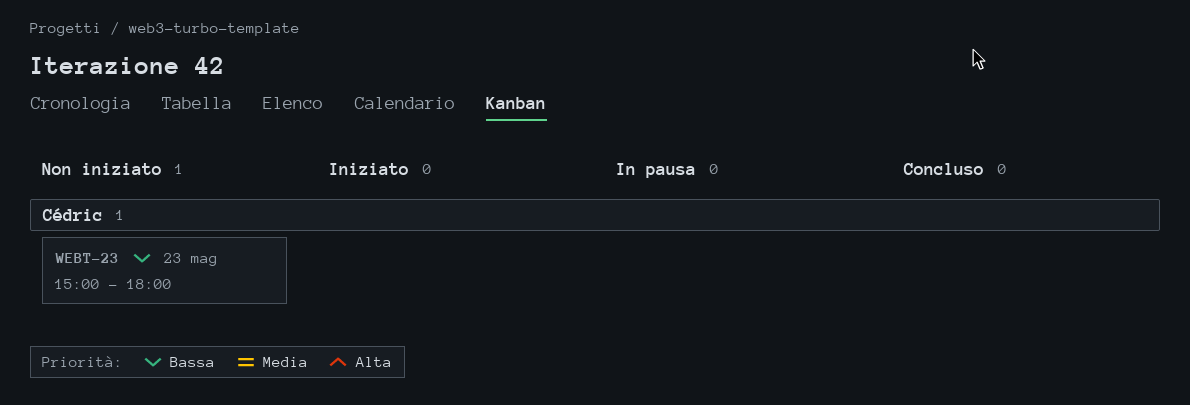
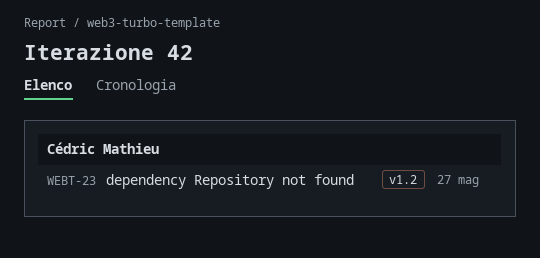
WEBT-23, day: May 23 -> May 27

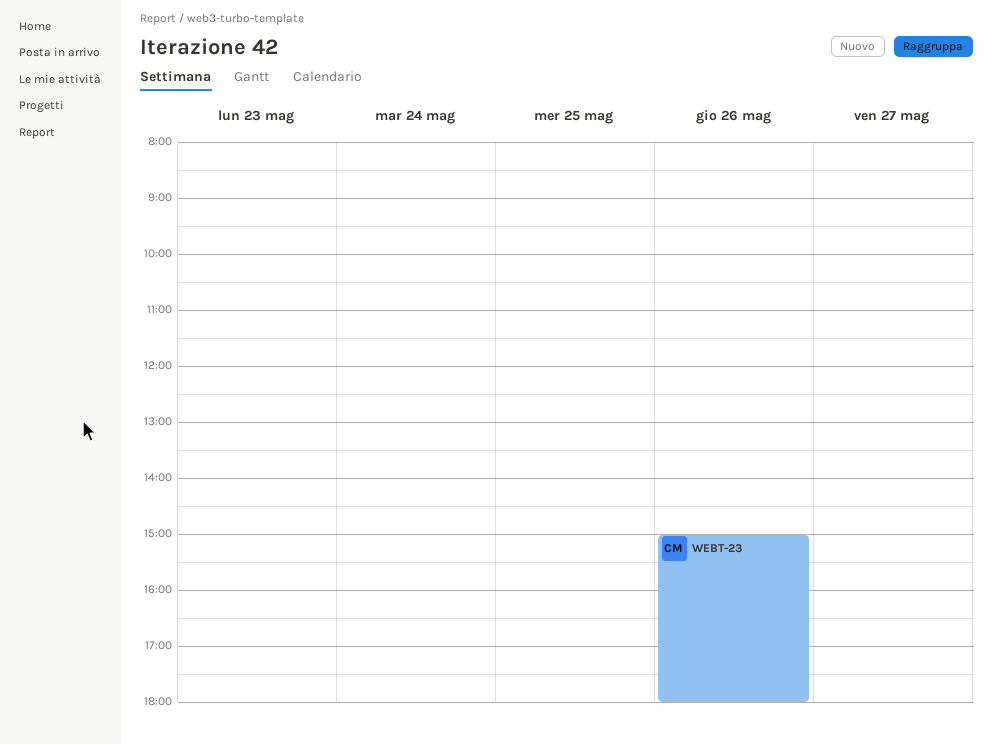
WEBT-23, day: May 27 -> May 26

